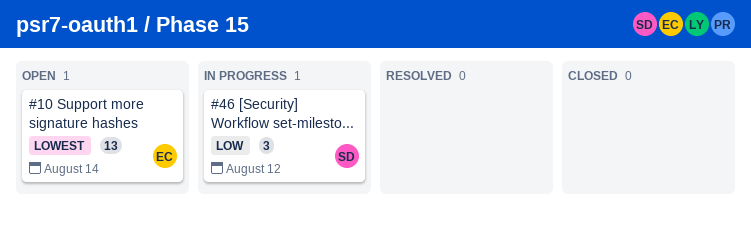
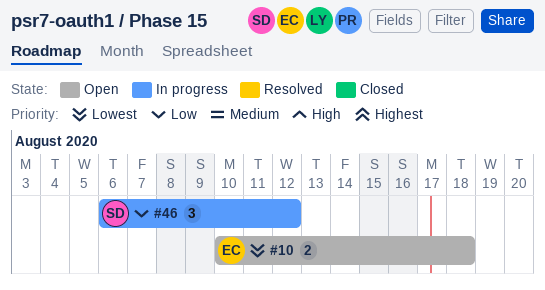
#10, estimate: 13 -> 2
#10, due: Aug 14 -> Aug 18

